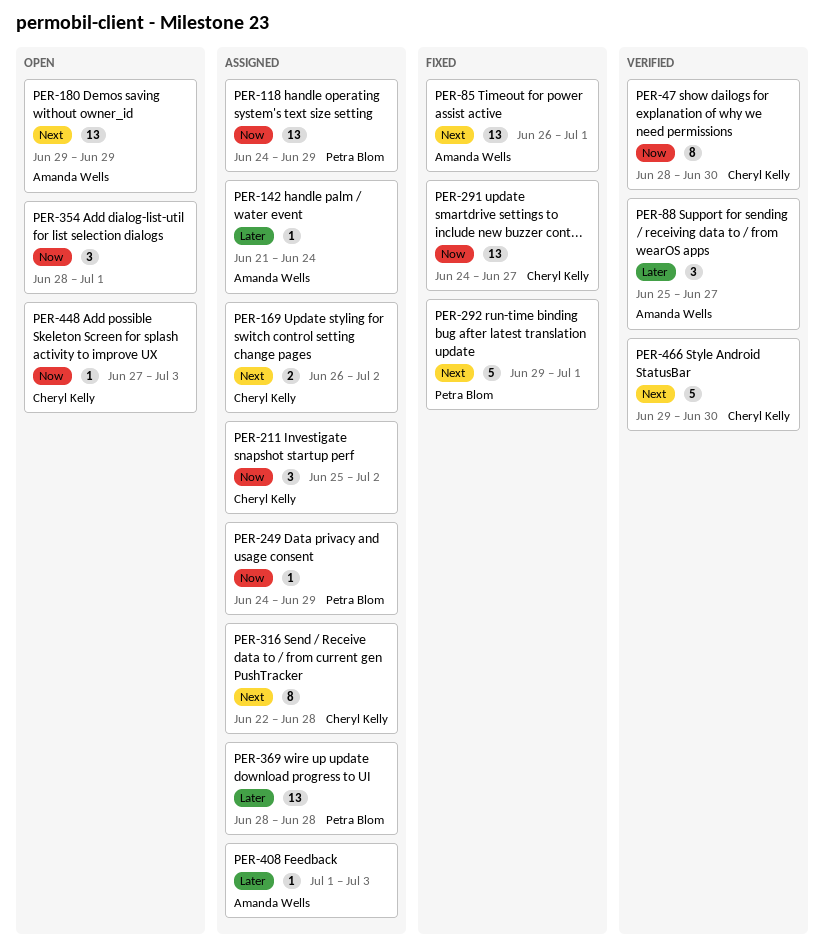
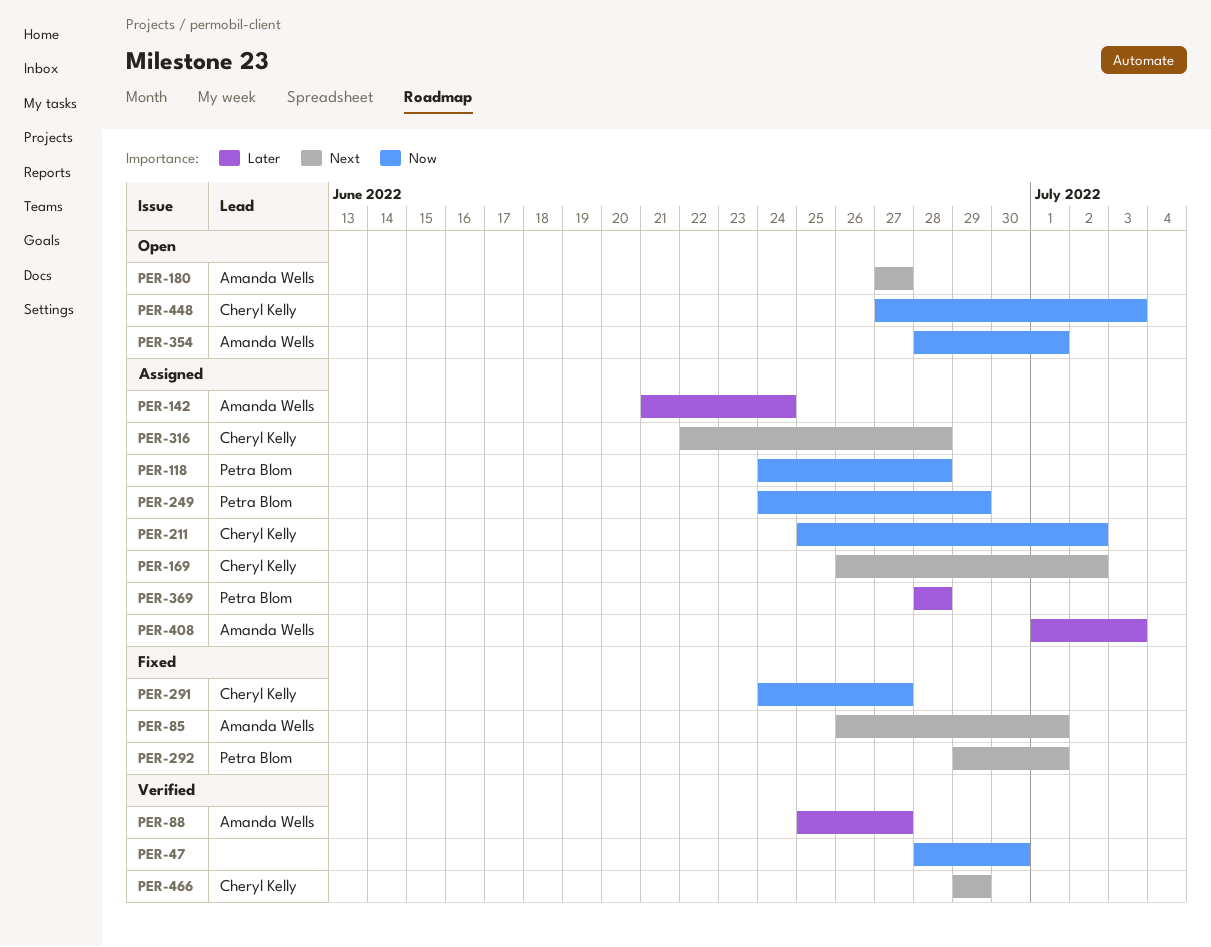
PER-47, owner: Cheryl Kelly -> none
PER-118, due: Jun 29 -> Jun 28
PER-180, start: Jun 29 -> Jun 27
PER-180, due: Jun 29 -> Jun 27
PER-354, owner: none -> Amanda Wells
PER-466, due: Jun 30 -> Jun 29

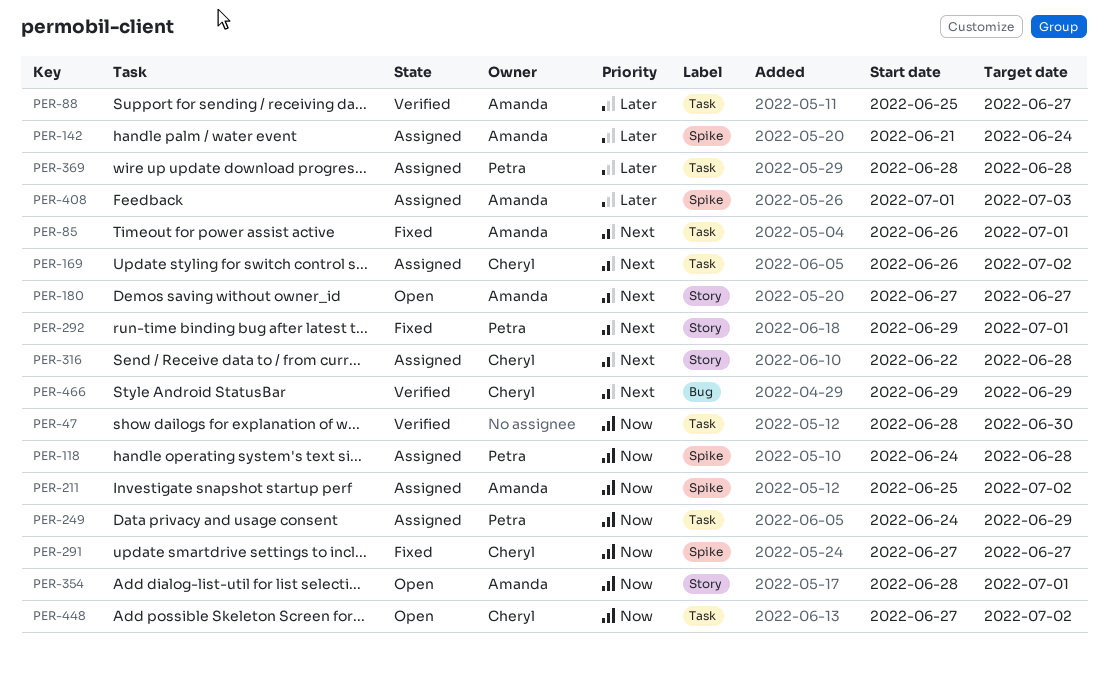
PER-211, owner: Cheryl Kelly -> Amanda Wells
PER-291, start: Jun 24 -> Jun 27
PER-448, due: Jul 3 -> Jul 2

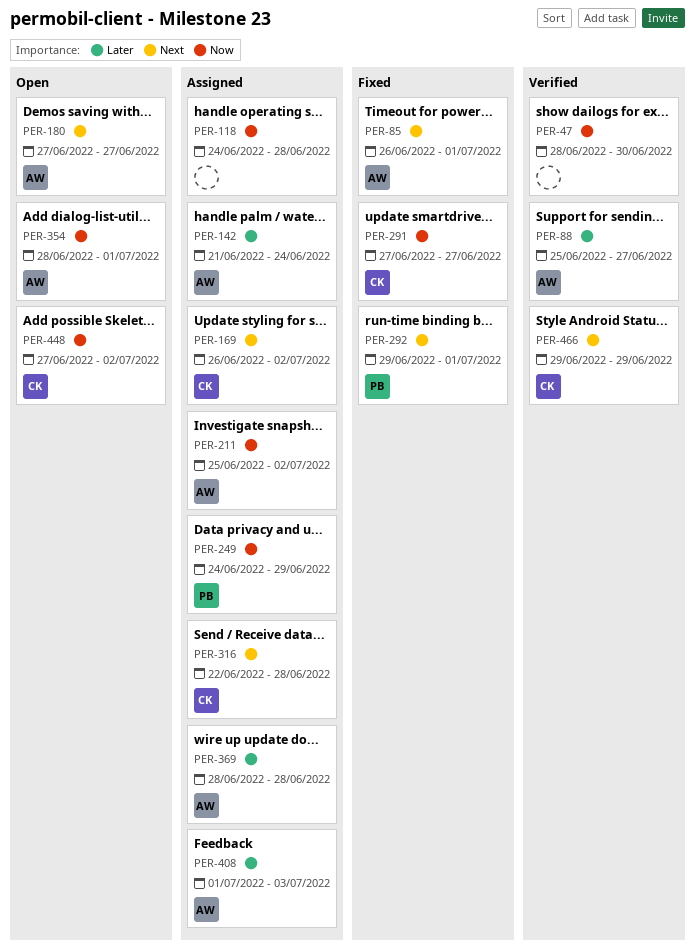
PER-118, owner: Petra -> none
PER-369, owner: Petra -> Amanda

